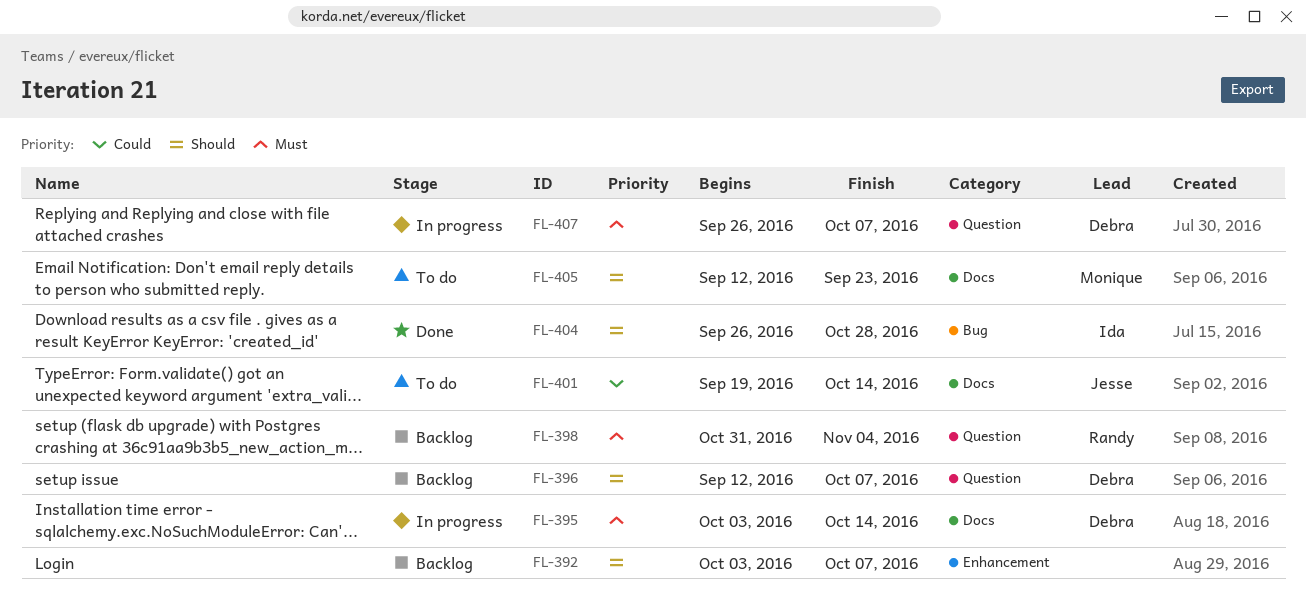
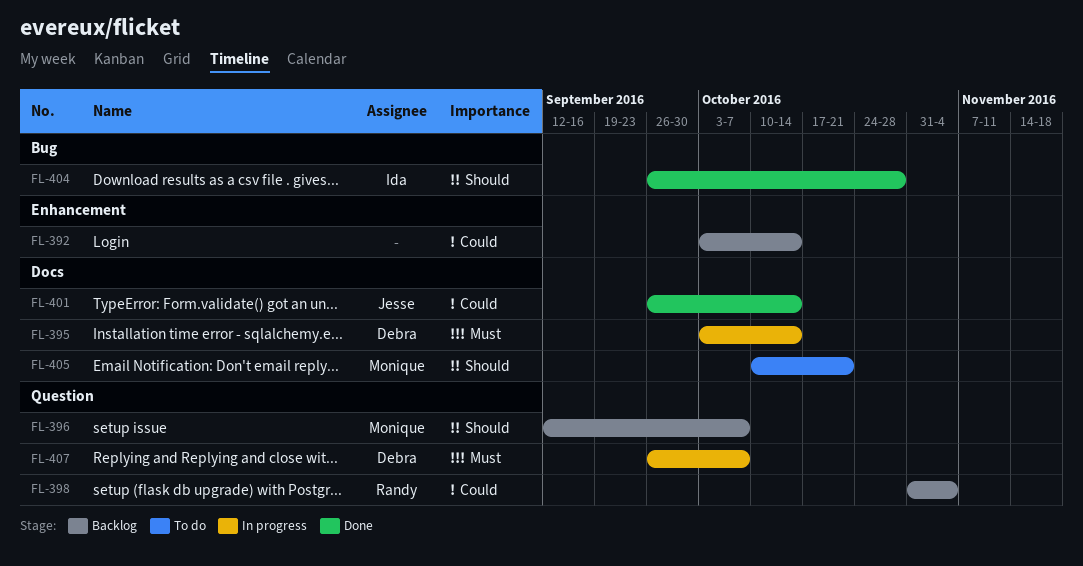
FL-392, priority: Should -> Could
FL-392, due: Oct 7 -> Oct 14
FL-396, owner: Debra -> Monique
FL-398, priority: Must -> Could
FL-401, status: To do -> Done
FL-401, start: Sep 19 -> Sep 26
FL-405, start: Sep 12 -> Oct 10
FL-405, due: Sep 23 -> Oct 21

